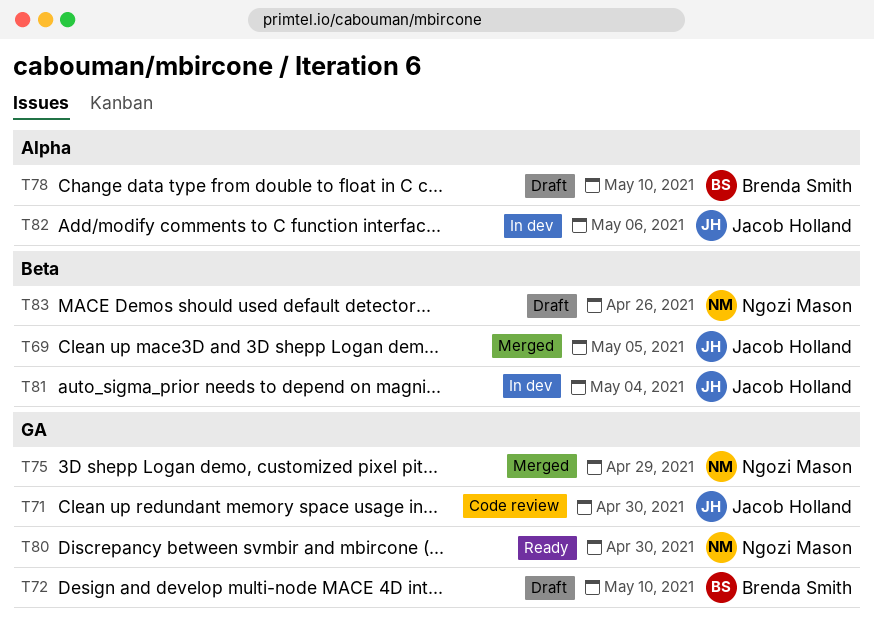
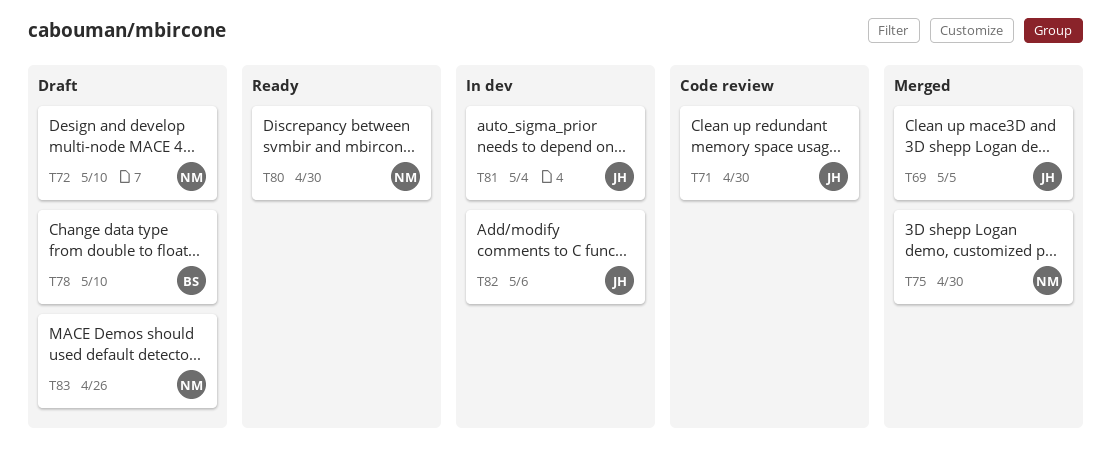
T72, owner: Brenda Smith -> Ngozi Mason
T75, due: Apr 29 -> Apr 30

